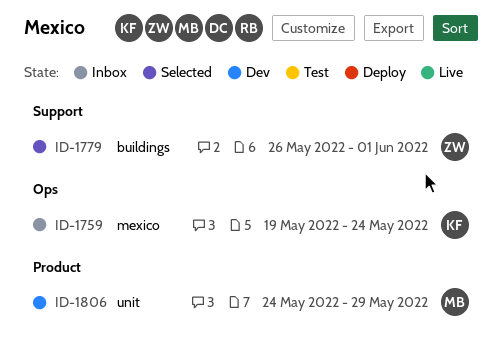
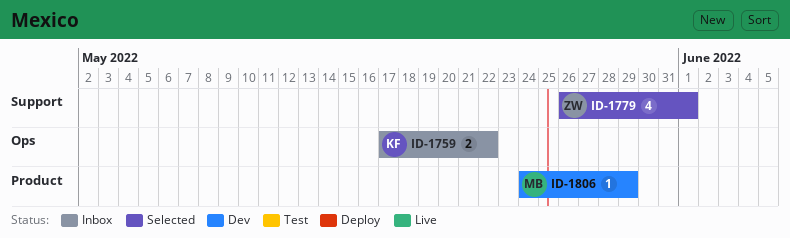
ID-1759, start: May 19 -> May 17
ID-1759, due: May 24 -> May 22

